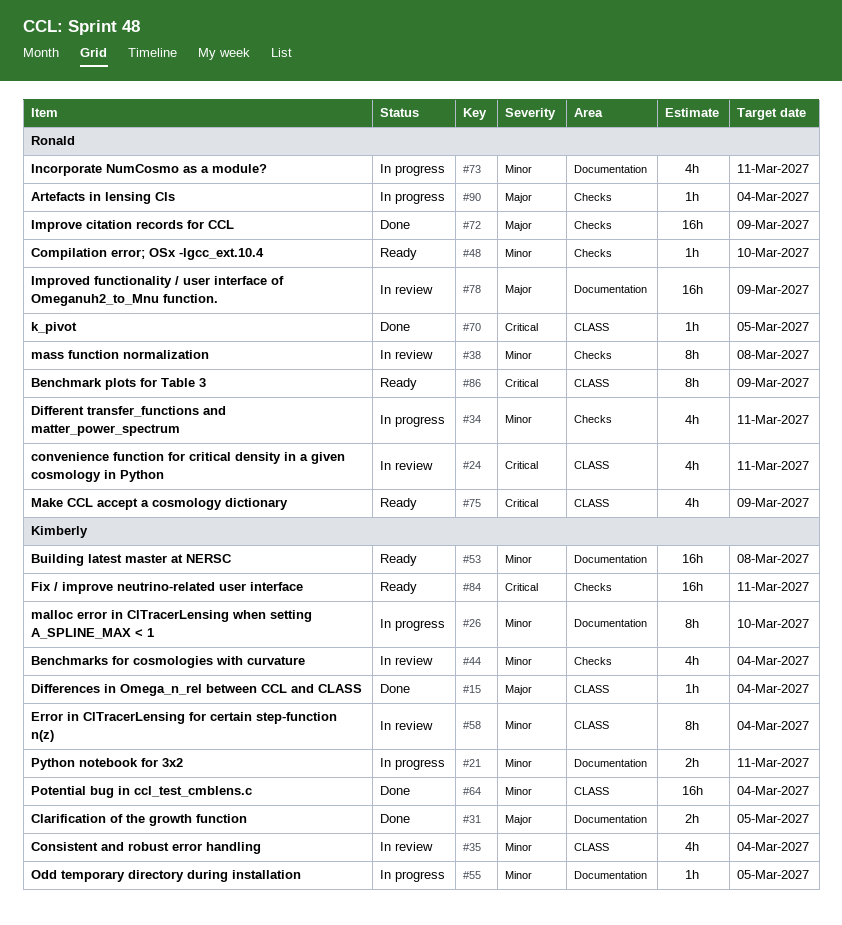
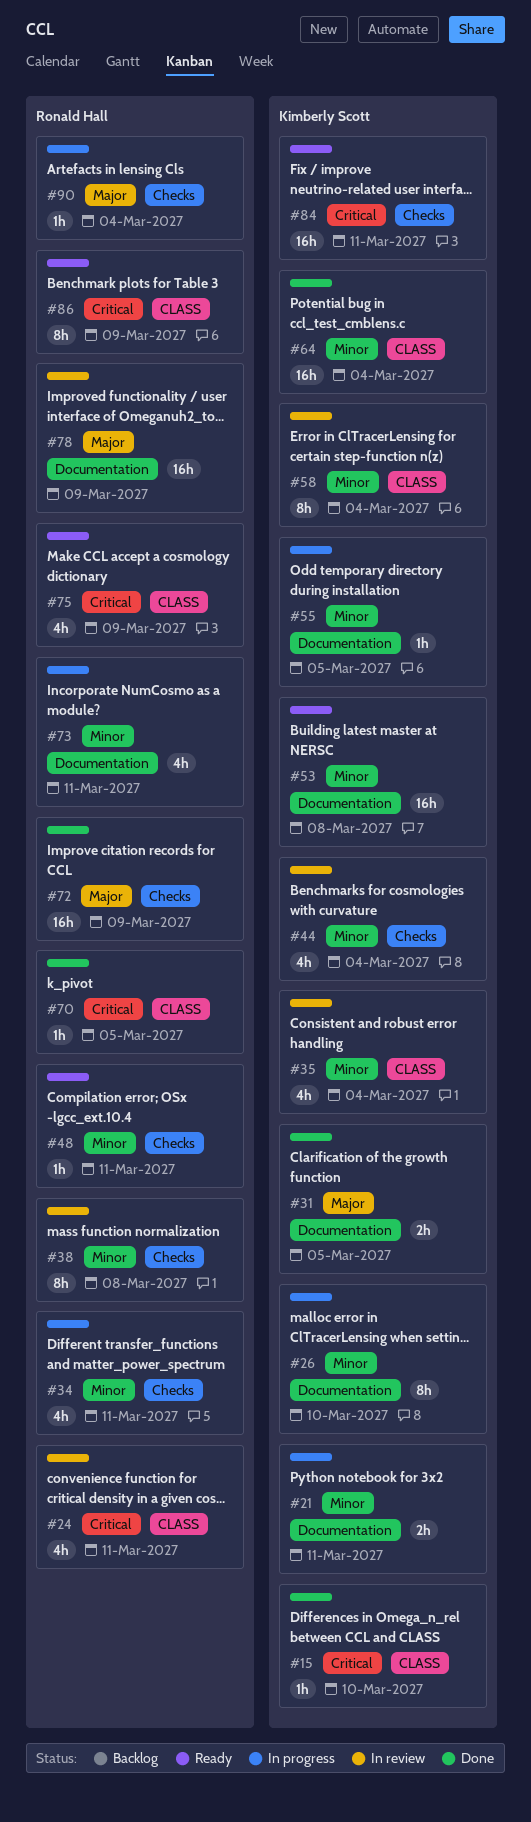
#15, priority: Major -> Critical
#15, due: Mar 4 -> Mar 10
#48, due: Mar 10 -> Mar 11

